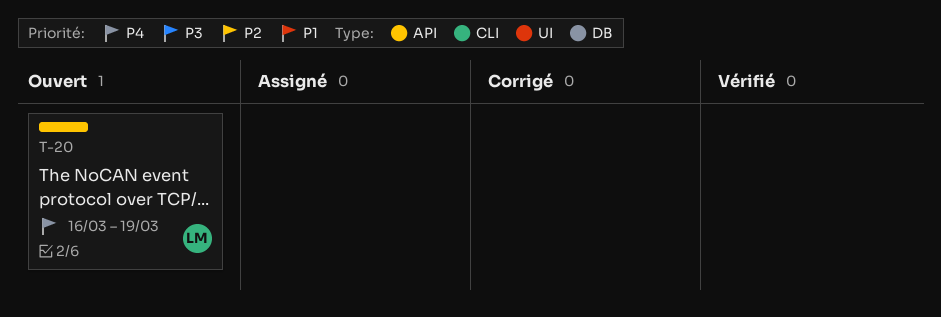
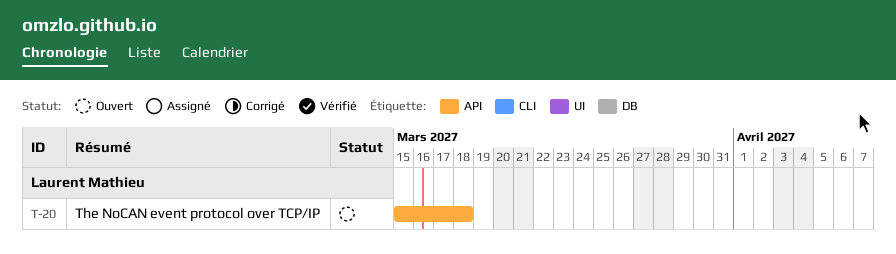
T-20, start: Mar 16 -> Mar 15
T-20, due: Mar 19 -> Mar 18

